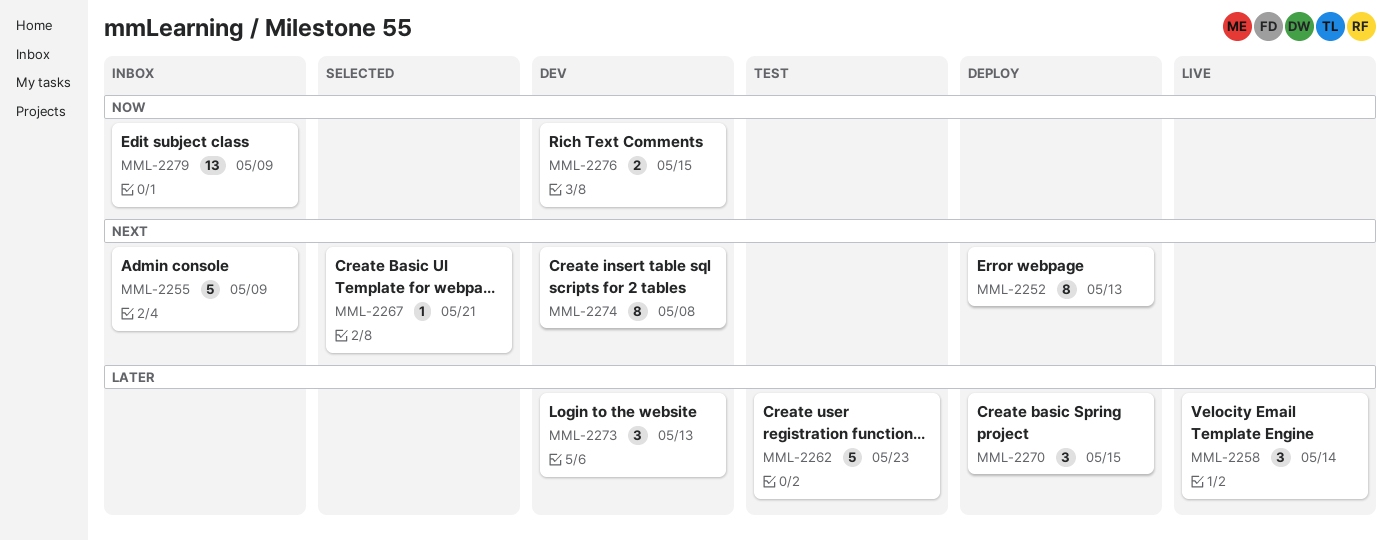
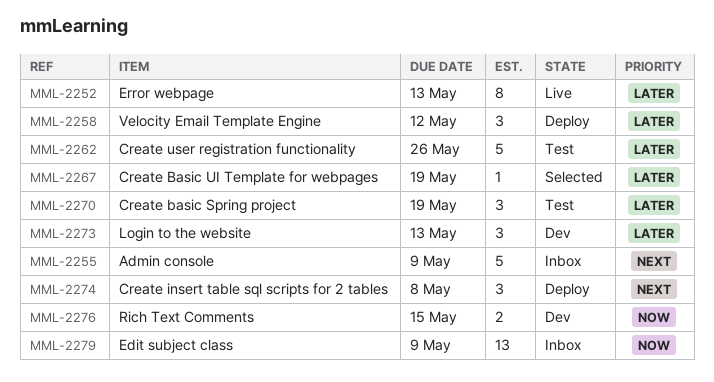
MML-2252, status: Deploy -> Live
MML-2252, priority: Next -> Later
MML-2258, status: Live -> Deploy
MML-2258, due: May 14 -> May 12
MML-2262, due: May 23 -> May 26
MML-2267, priority: Next -> Later
MML-2267, due: May 21 -> May 19
MML-2270, status: Deploy -> Test
MML-2270, due: May 15 -> May 19
MML-2274, status: Dev -> Deploy
MML-2274, estimate: 8 -> 3

